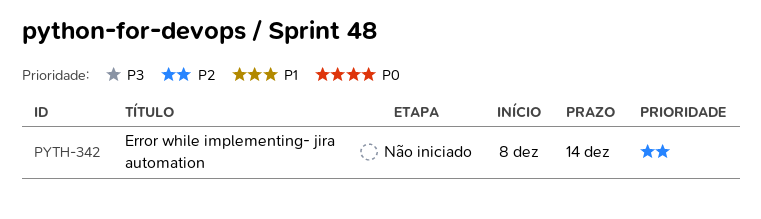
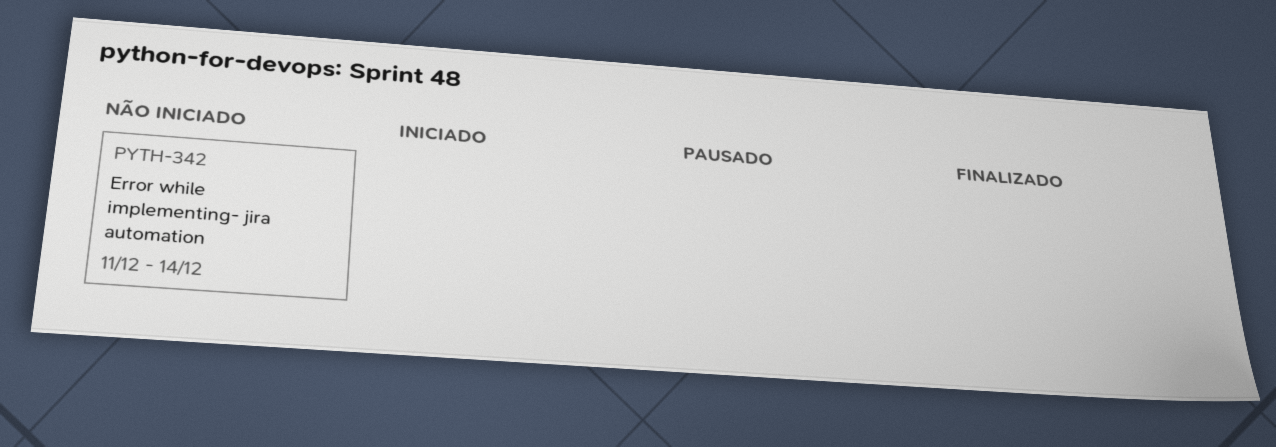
PYTH-342, start: Dec 8 -> Dec 11

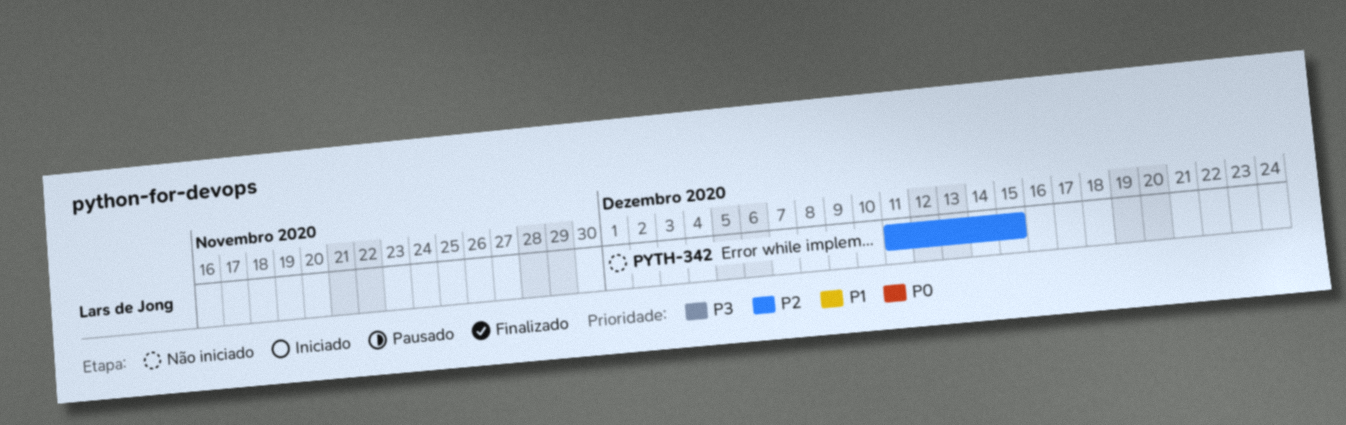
PYTH-342, due: Dec 14 -> Dec 15

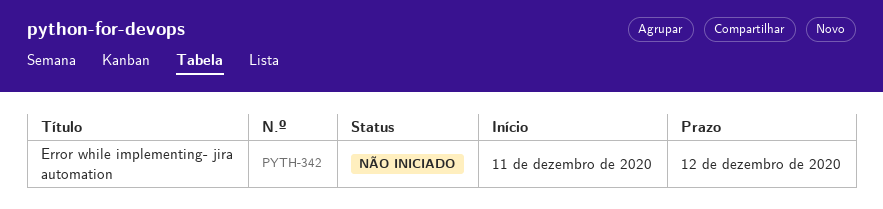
PYTH-342, due: Dec 15 -> Dec 12

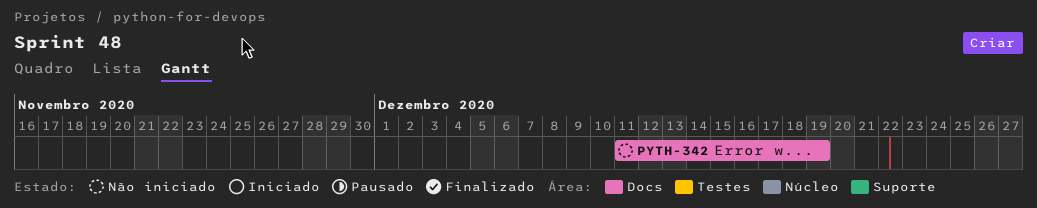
PYTH-342, due: Dec 12 -> Dec 19

